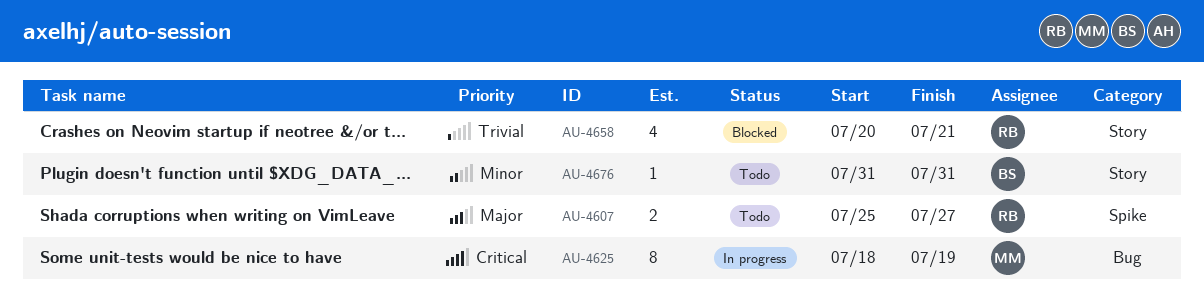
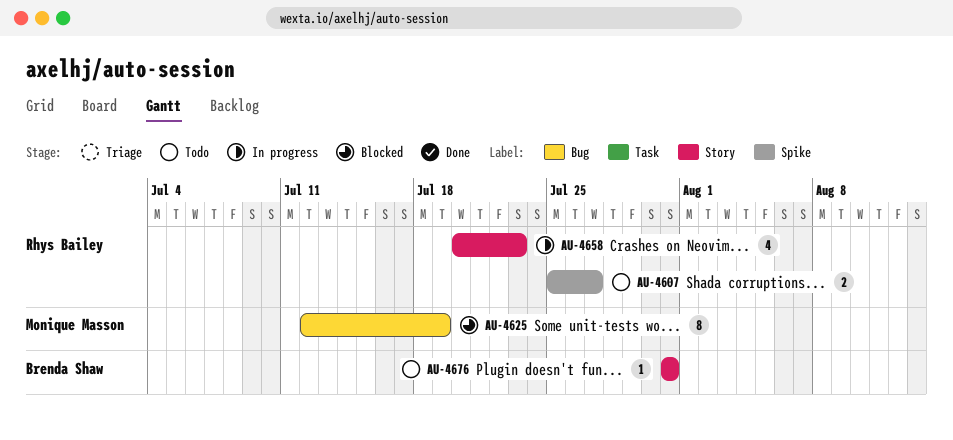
AU-4625, status: In progress -> Blocked
AU-4625, start: Jul 18 -> Jul 12
AU-4658, status: Blocked -> In progress
AU-4658, due: Jul 21 -> Jul 23

